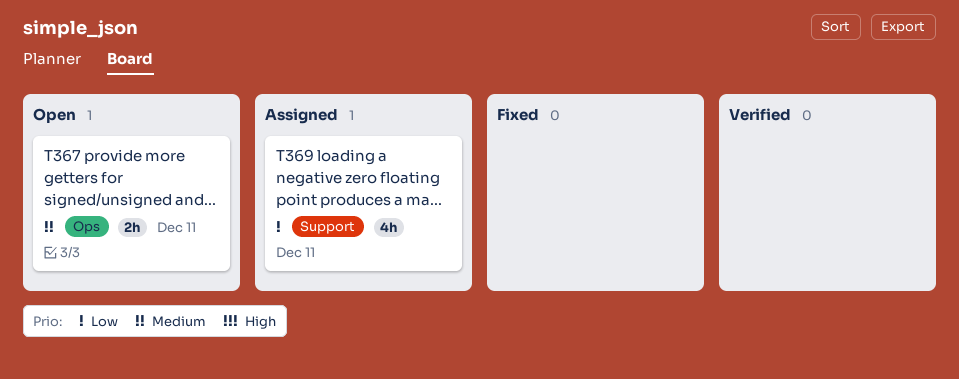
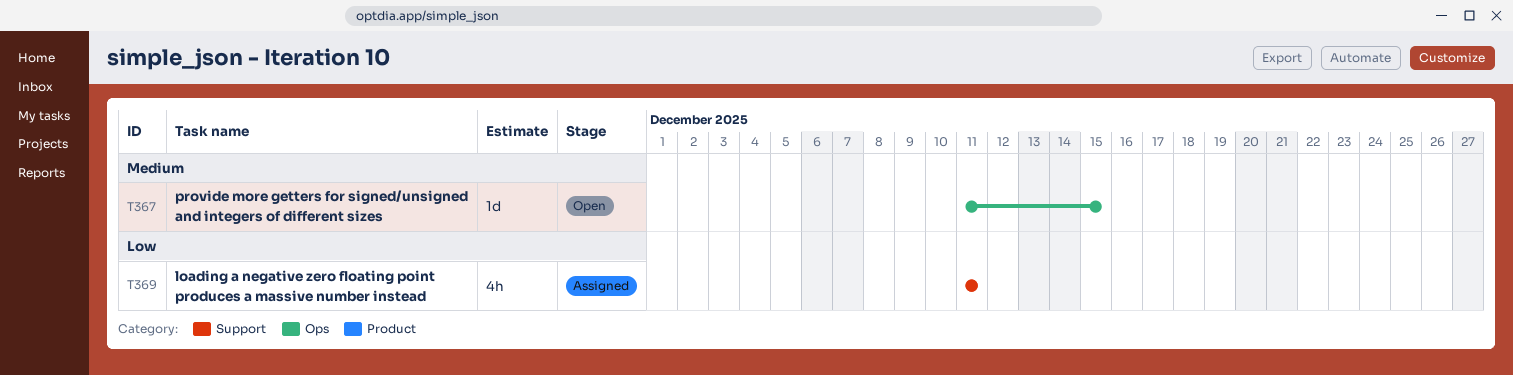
T367, estimate: 2h -> 1d
T367, due: Dec 11 -> Dec 15

